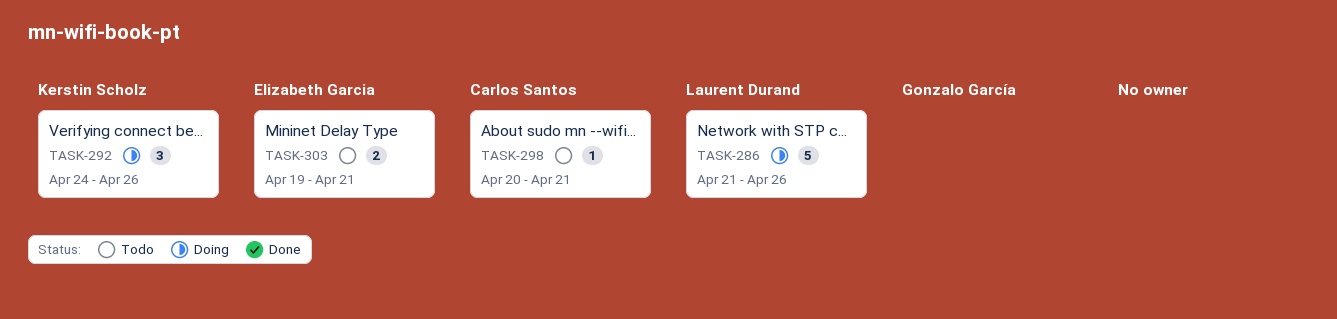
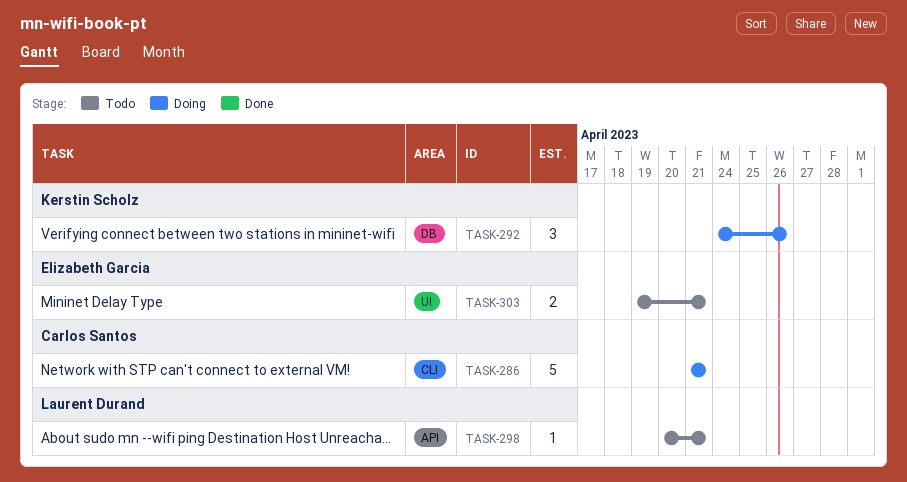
TASK-286, owner: Laurent Durand -> Carlos Santos
TASK-286, due: Apr 26 -> Apr 21
TASK-298, owner: Carlos Santos -> Laurent Durand

